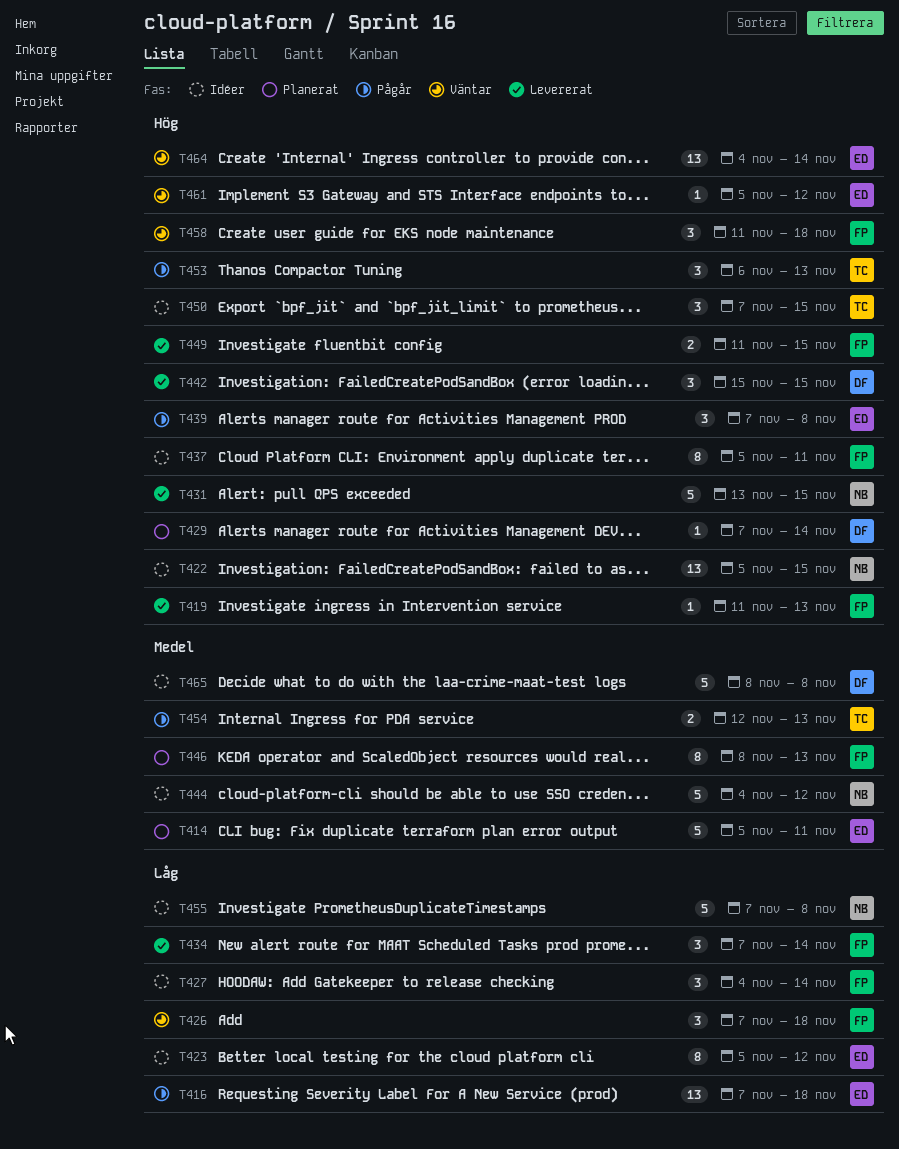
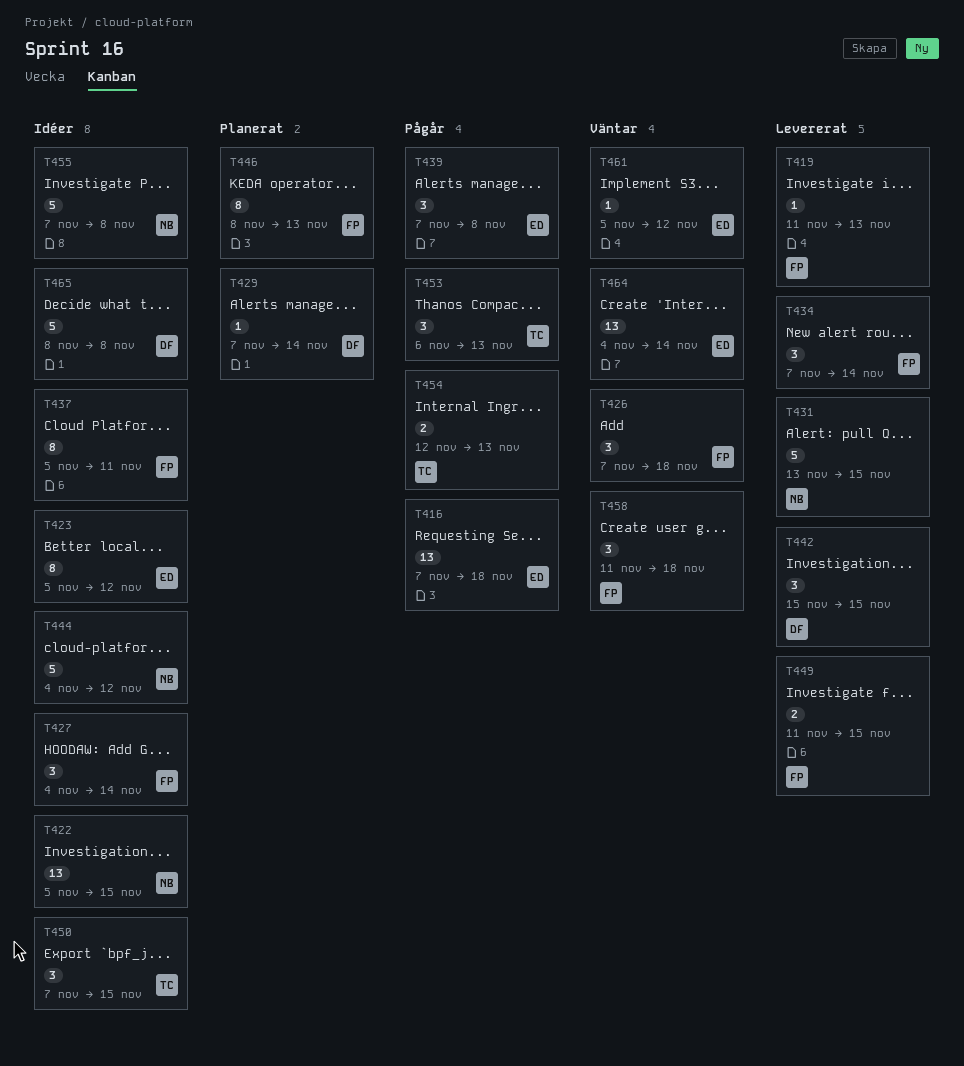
T414: present -> none

